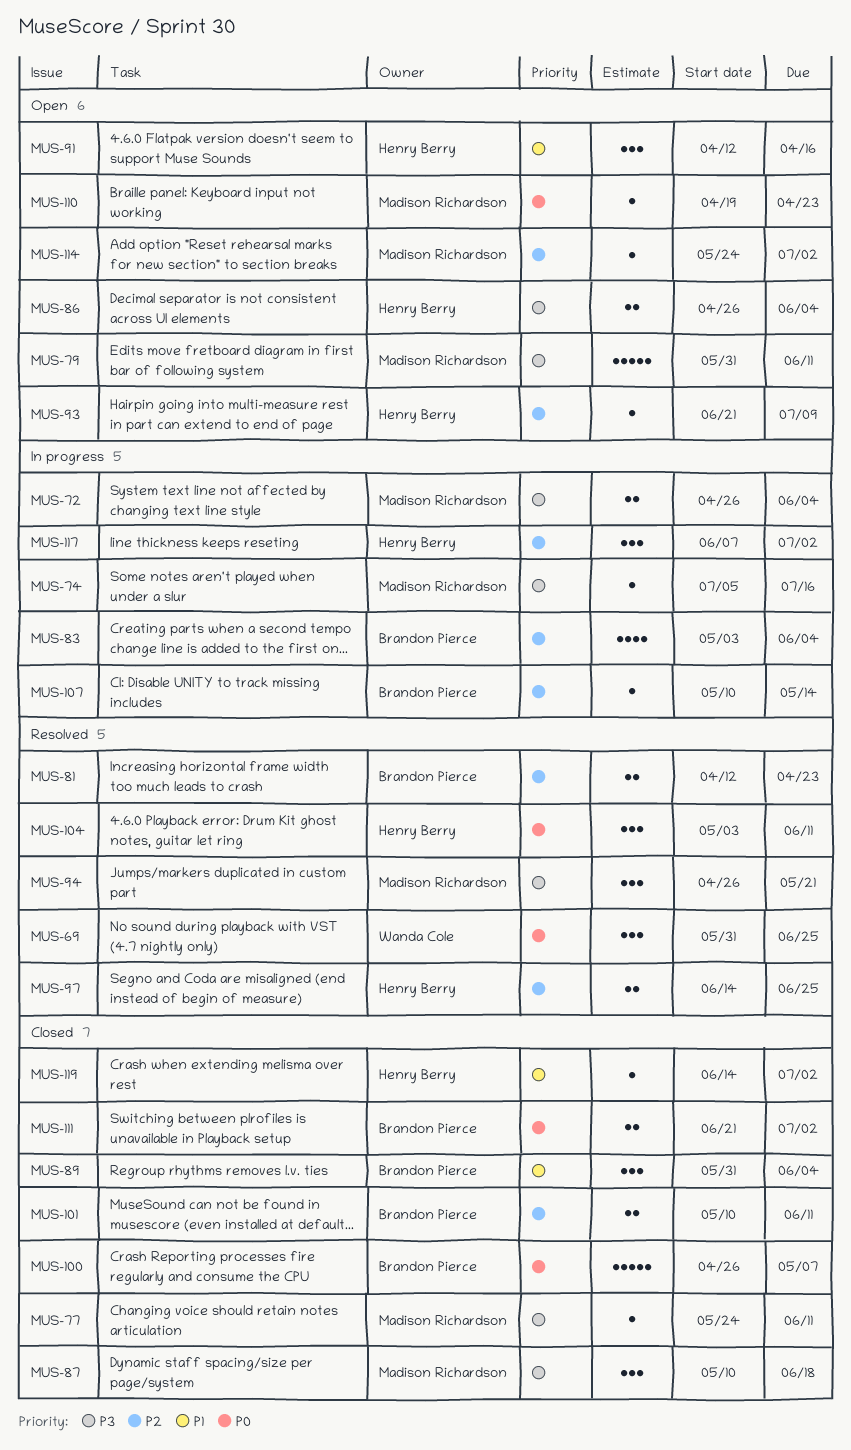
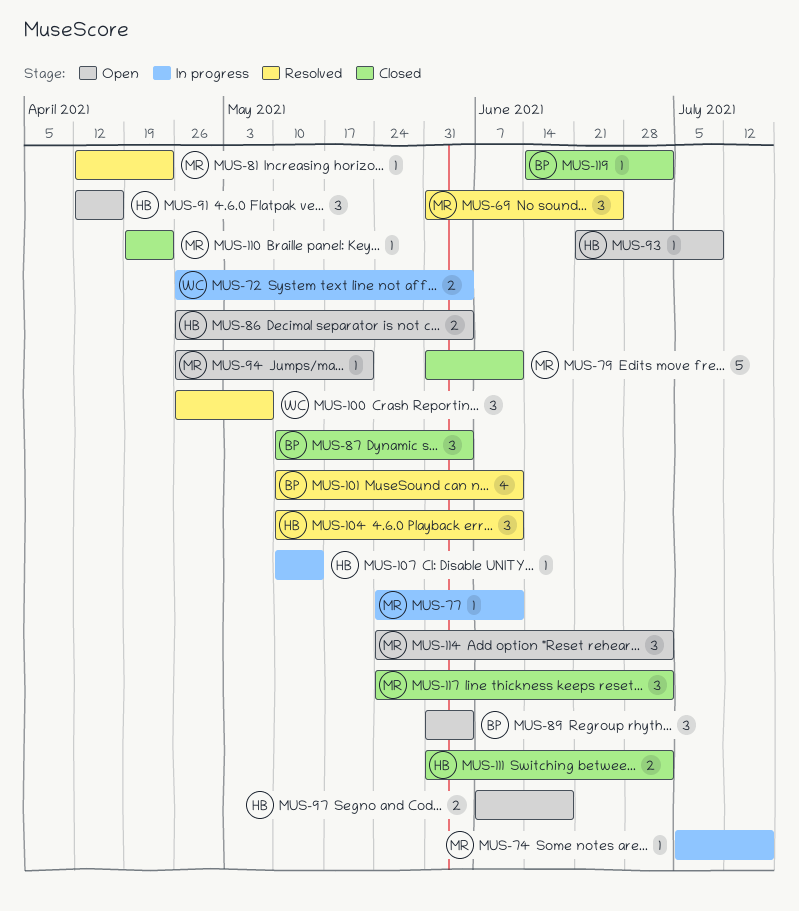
MUS-69, owner: Wanda Cole -> Madison Richardson
MUS-72, owner: Madison Richardson -> Wanda Cole
MUS-77, status: Closed -> In progress
MUS-79, status: Open -> Closed
MUS-81, owner: Brandon Pierce -> Madison Richardson
MUS-81, estimate: 2 -> 1
MUS-83: present -> none
MUS-87, owner: Madison Richardson -> Brandon Pierce
MUS-87, due: Jun 18 -> Jun 4
MUS-89, status: Closed -> Open
MUS-94, status: Resolved -> Open
MUS-94, estimate: 3 -> 1
MUS-97, status: Resolved -> Open
MUS-97, start: Jun 14 -> Jun 7
MUS-97, due: Jun 25 -> Jun 18
MUS-100, status: Closed -> Resolved
MUS-100, owner: Brandon Pierce -> Wanda Cole
MUS-100, estimate: 5 -> 3
MUS-101, status: Closed -> Resolved
MUS-101, estimate: 2 -> 4
MUS-104, start: May 3 -> May 10
MUS-107, owner: Brandon Pierce -> Henry Berry
MUS-110, status: Open -> Closed
MUS-111, owner: Brandon Pierce -> Henry Berry
MUS-111, start: Jun 21 -> May 31
MUS-114, estimate: 1 -> 3
MUS-117, status: In progress -> Closed
MUS-117, owner: Henry Berry -> Madison Richardson
MUS-117, start: Jun 7 -> May 24
MUS-119, owner: Henry Berry -> Brandon Pierce

